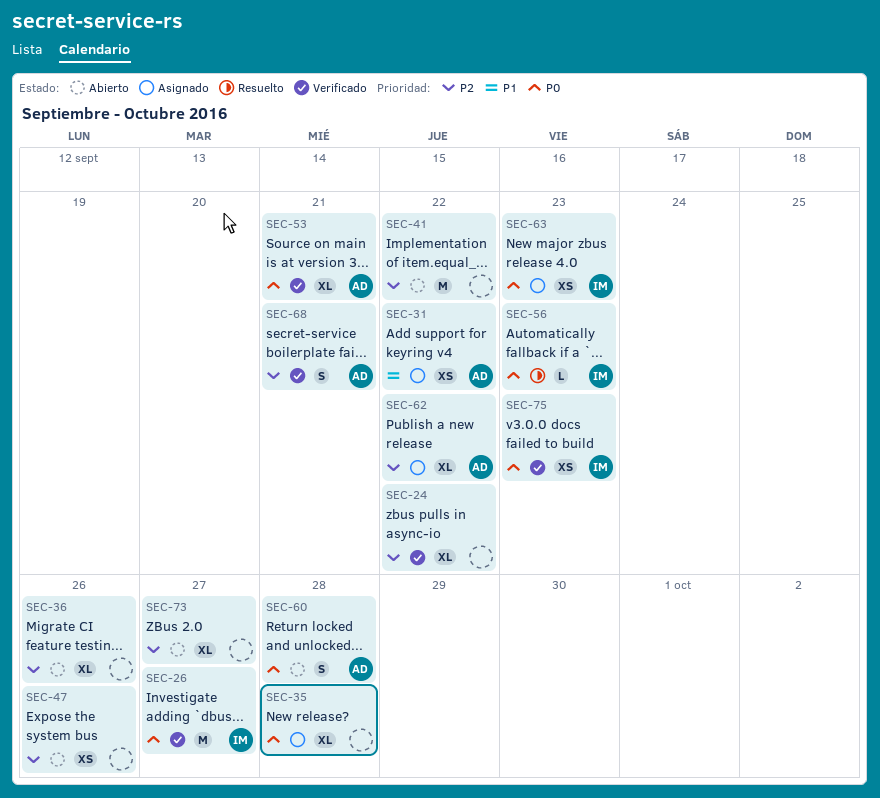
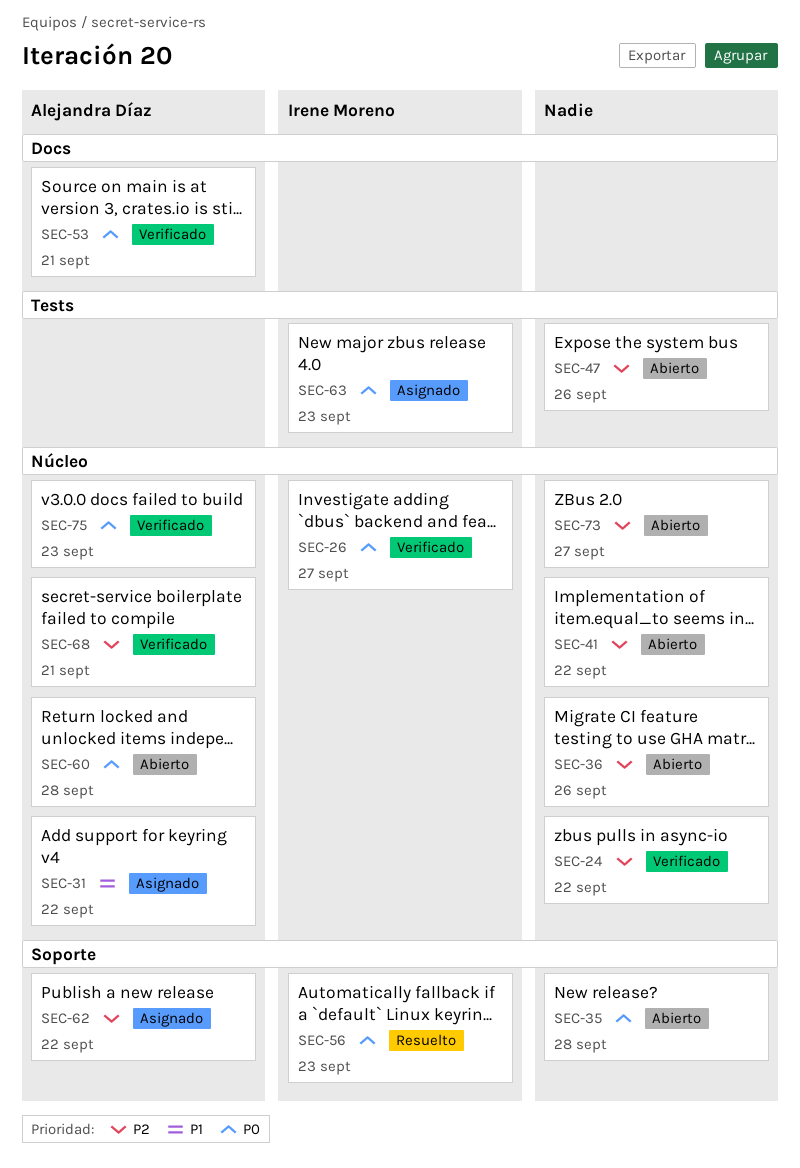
SEC-35, status: Asignado -> Abierto
SEC-75, owner: Irene Moreno -> Alejandra Díaz

